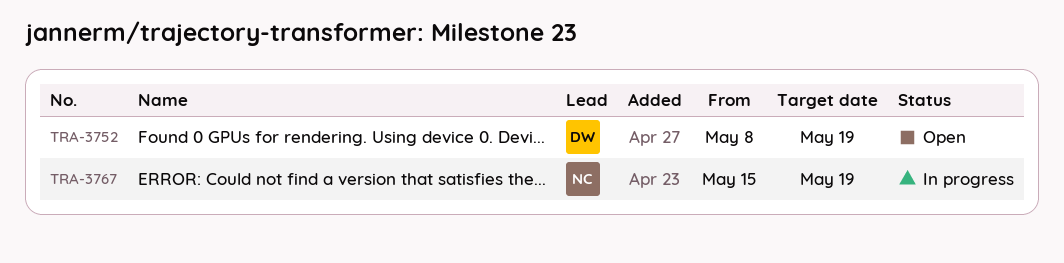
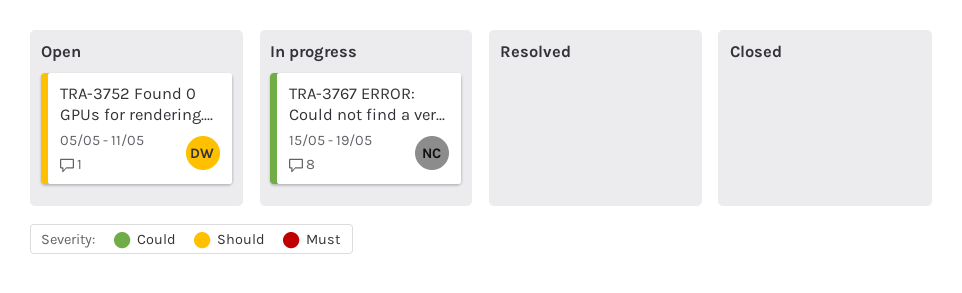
TRA-3752, start: May 8 -> May 5
TRA-3752, due: May 19 -> May 11

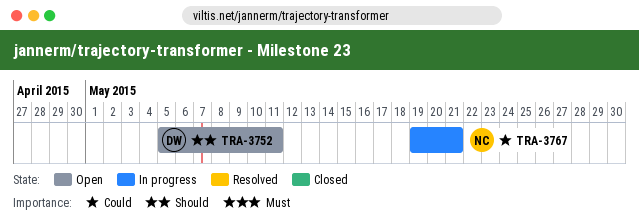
TRA-3767, start: May 15 -> May 19
TRA-3767, due: May 19 -> May 21

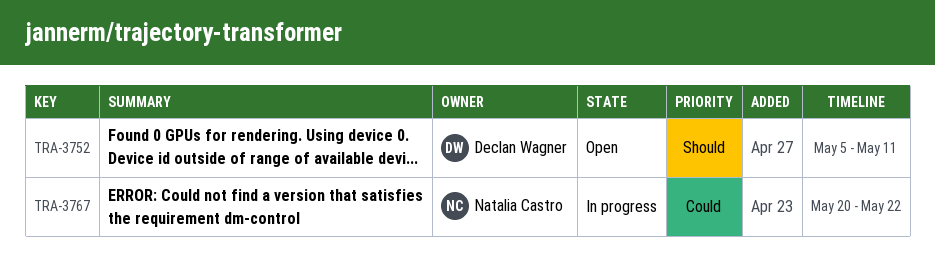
TRA-3767, start: May 19 -> May 20
TRA-3767, due: May 21 -> May 22

